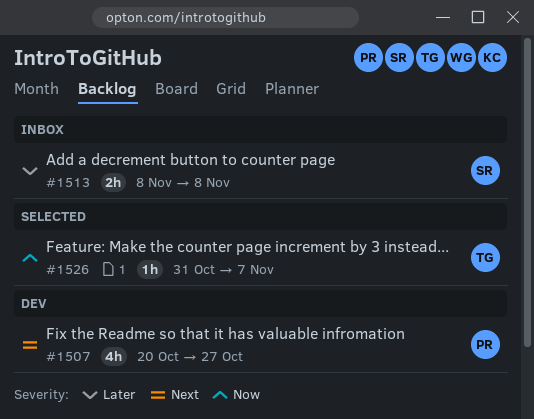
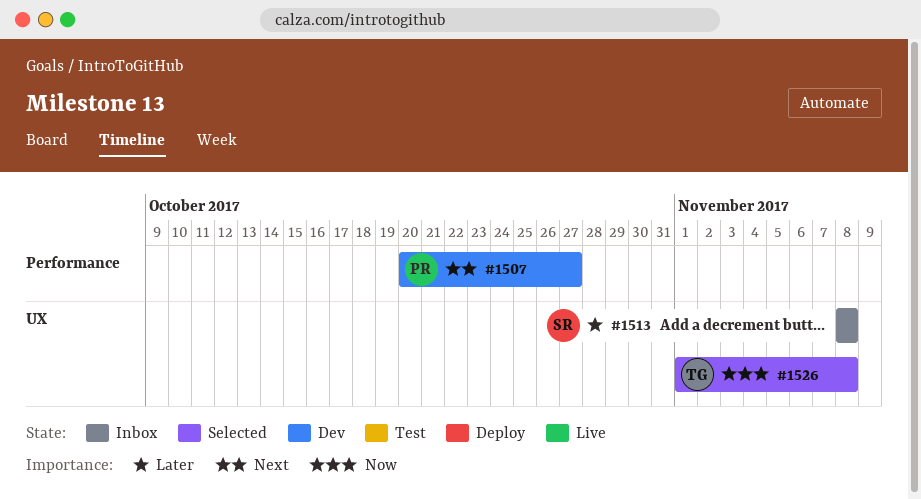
#1526, start: Oct 31 -> Nov 1
#1526, due: Nov 7 -> Nov 8

